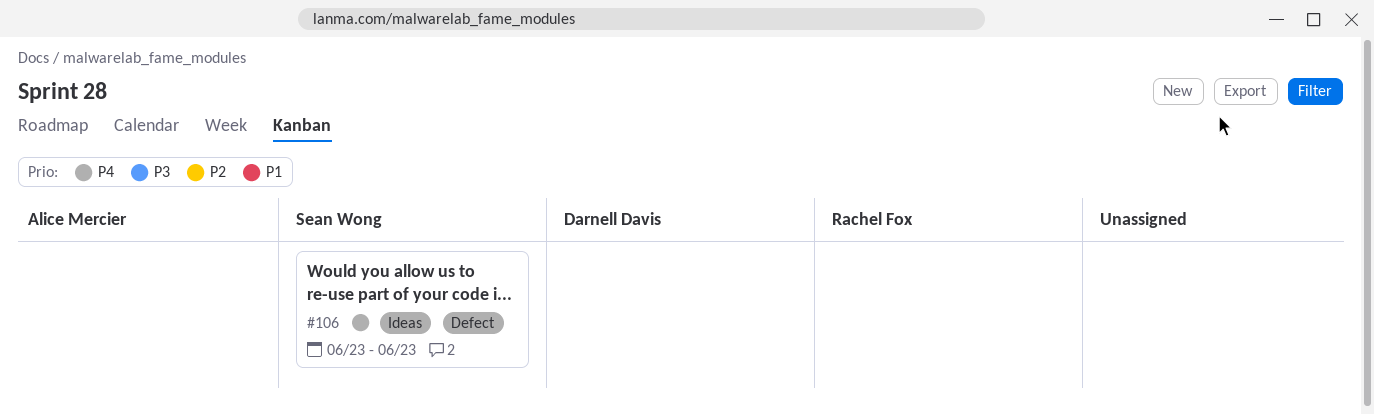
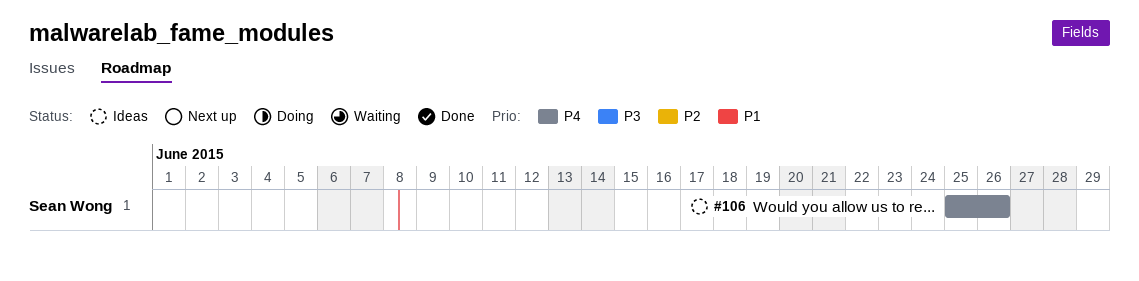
#106, start: Jun 23 -> Jun 25
#106, due: Jun 23 -> Jun 26

